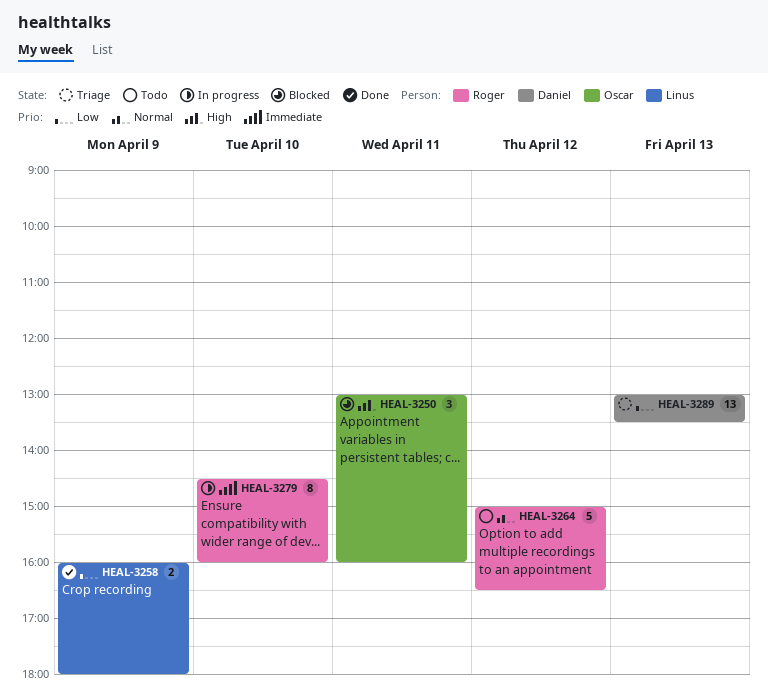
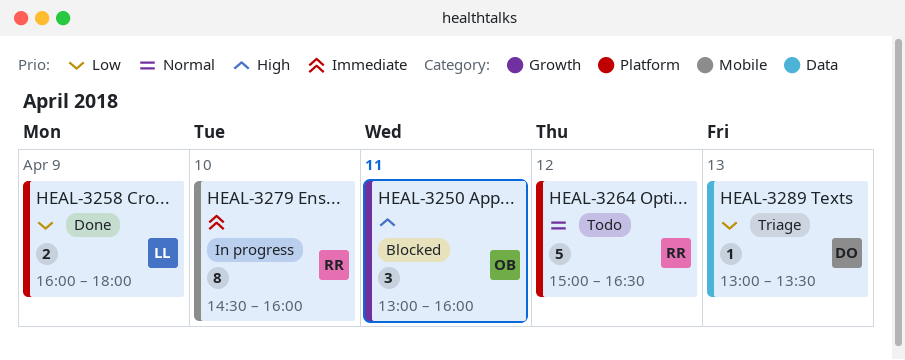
HEAL-3289, estimate: 13 -> 1

